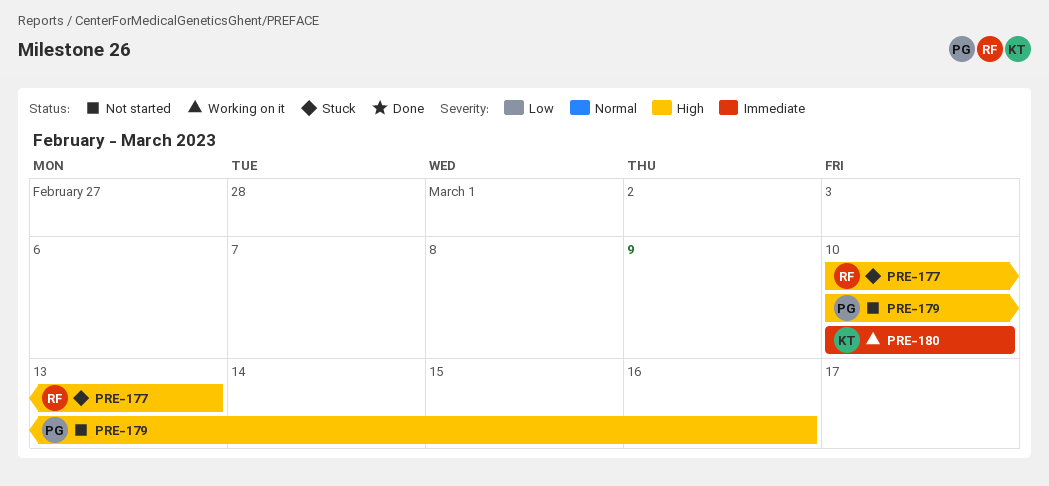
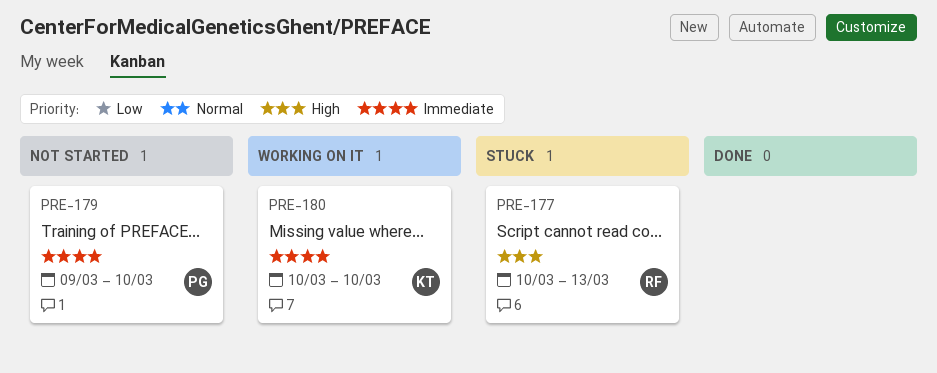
PRE-179, priority: High -> Immediate
PRE-179, start: Mar 10 -> Mar 9
PRE-179, due: Mar 16 -> Mar 10

